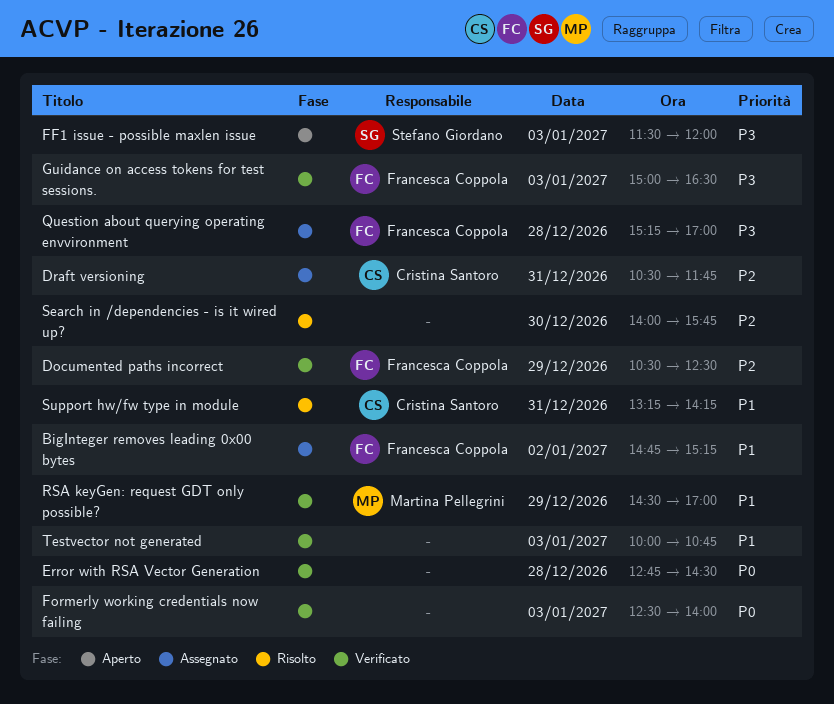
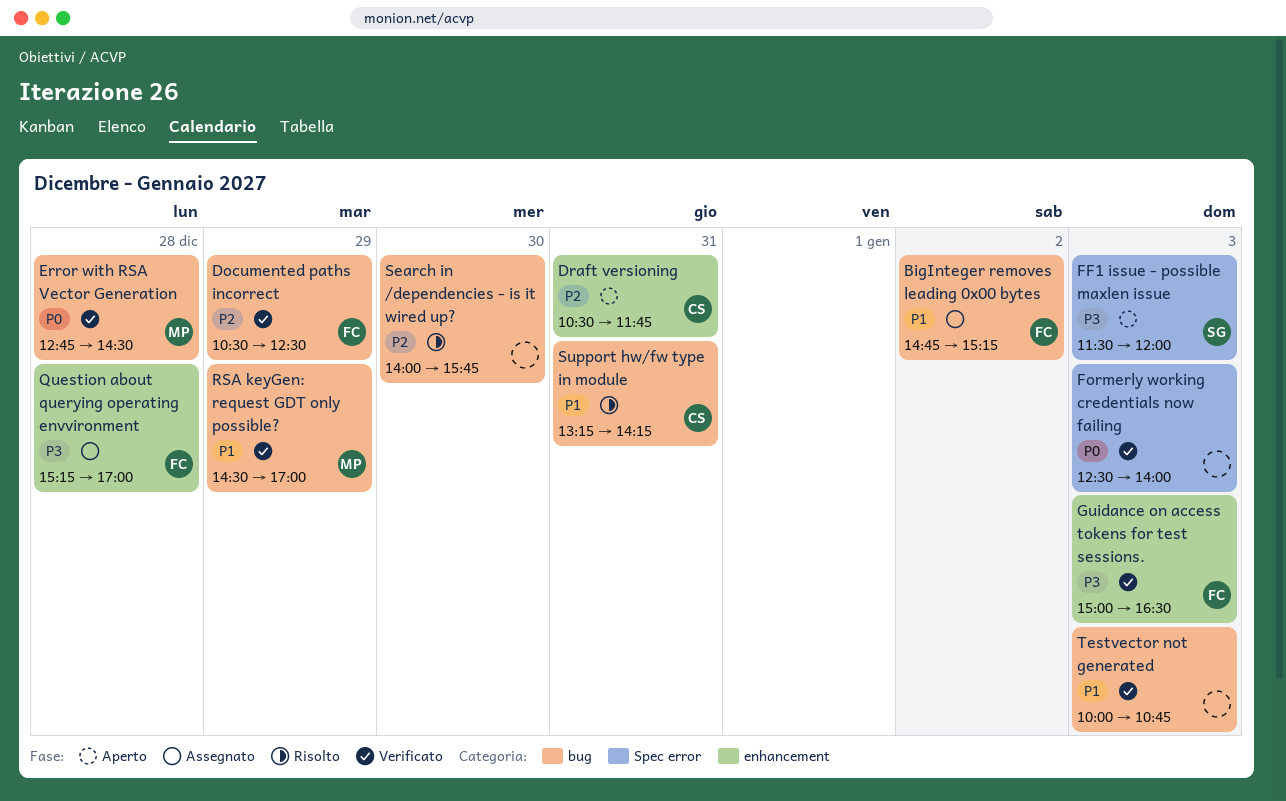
Draft versioning, status: Assegnato -> Aperto
Error with RSA Vector Generation, owner: none -> Martina Pellegrini

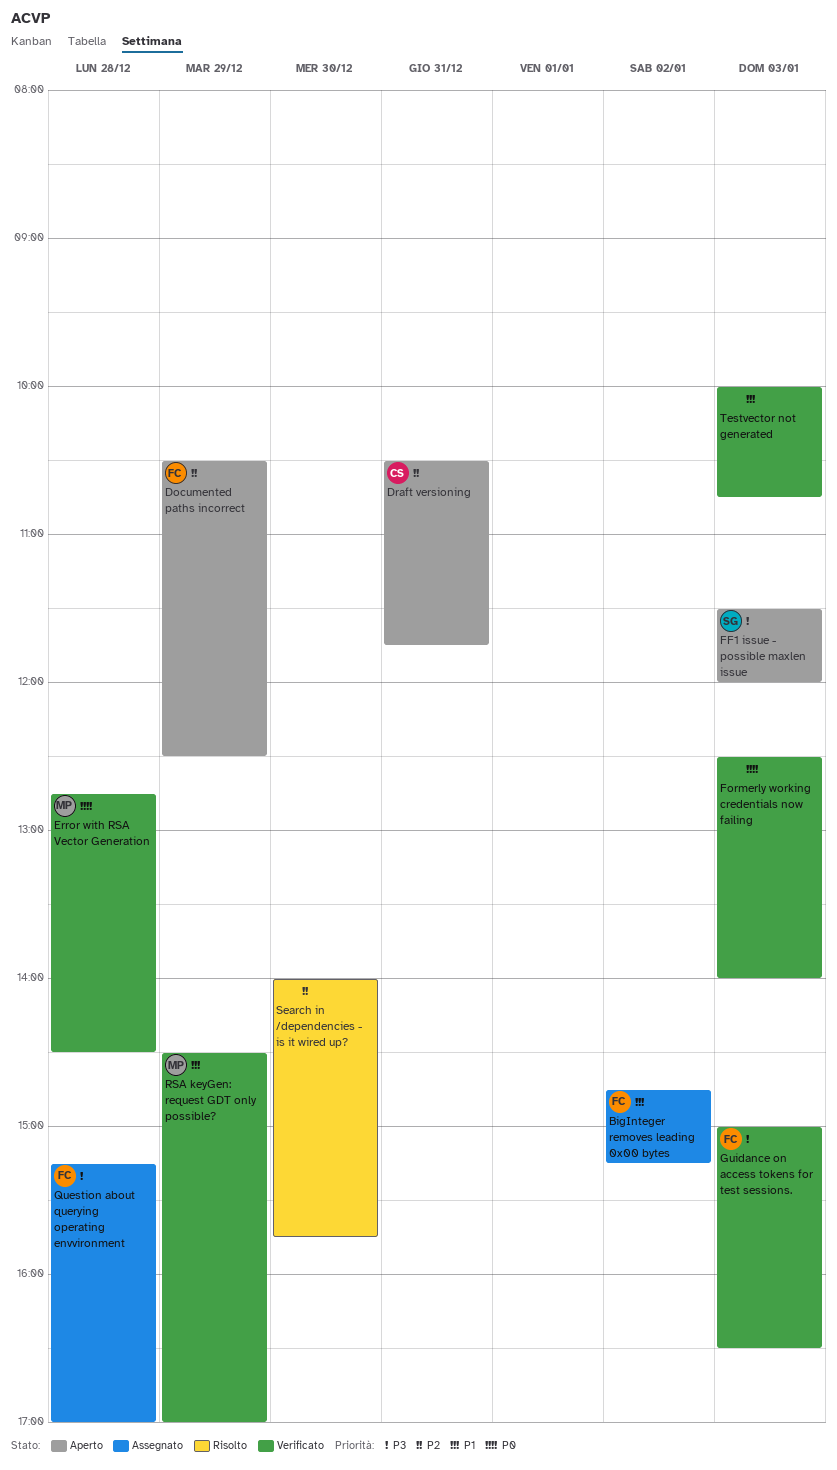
Documented paths incorrect, status: Verificato -> Aperto
Support hw/fw type in module: present -> none

